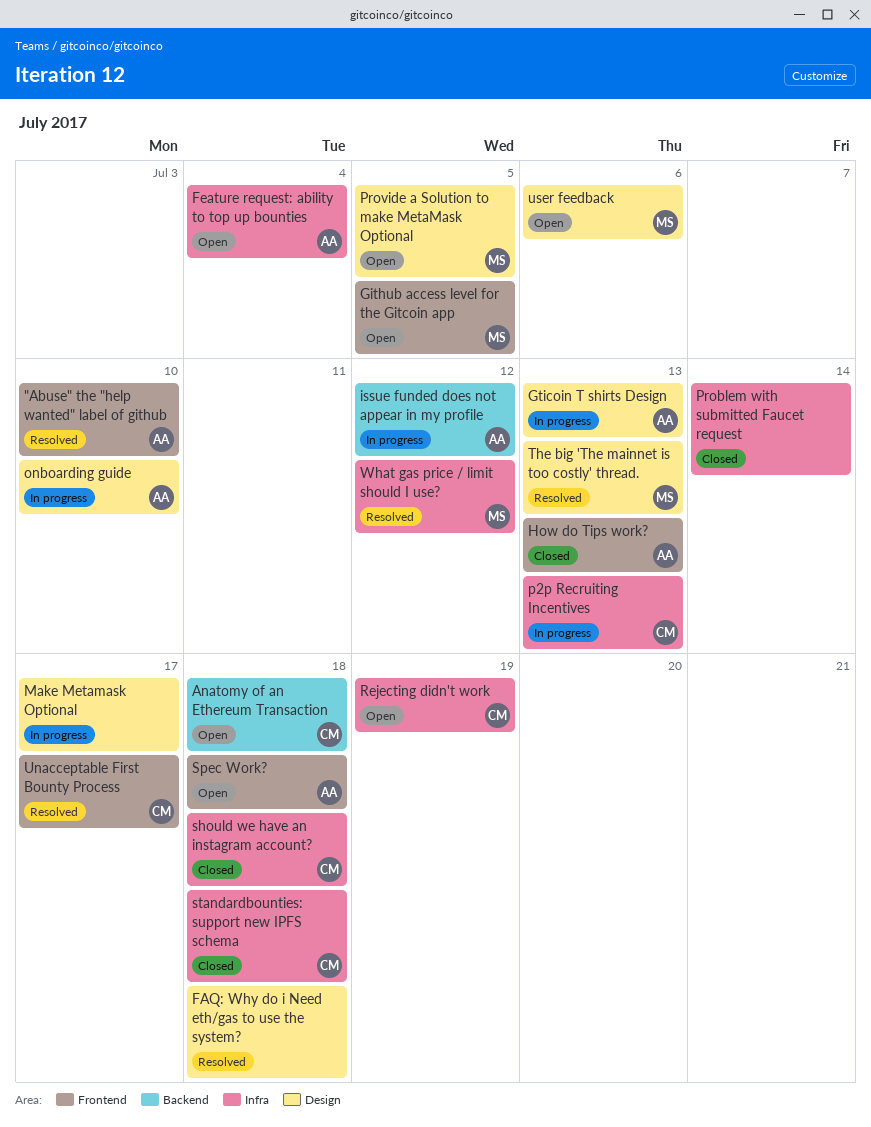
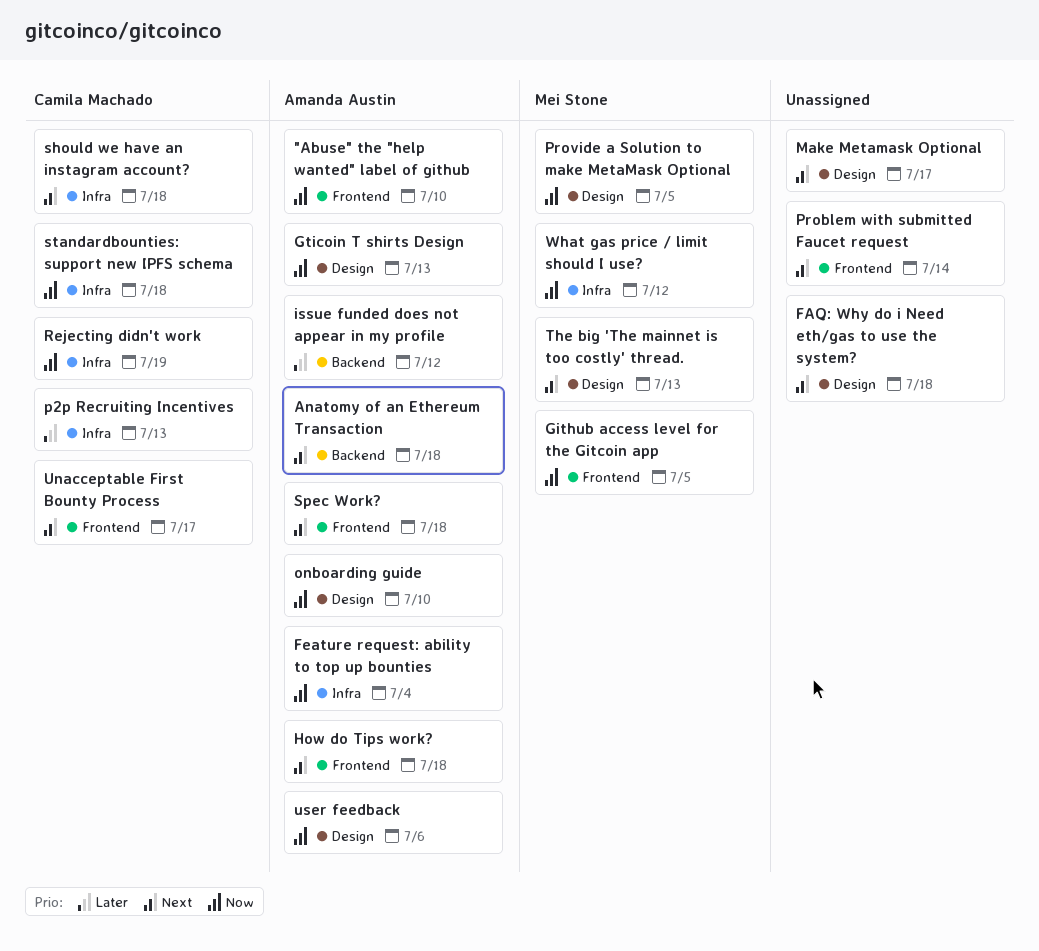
Anatomy of an Ethereum Transaction, owner: Camila Machado -> Amanda Austin
How do Tips work?, due: Jul 13 -> Jul 18
Problem with submitted Faucet request, label: Infra -> Frontend
user feedback, owner: Mei Stone -> Amanda Austin

